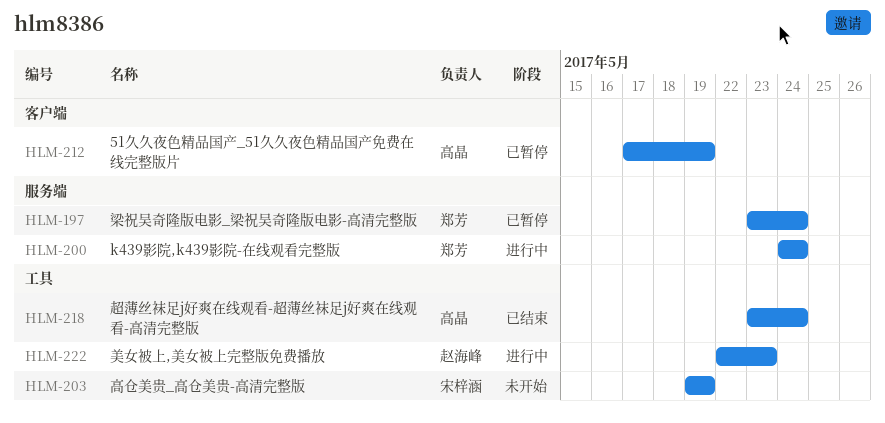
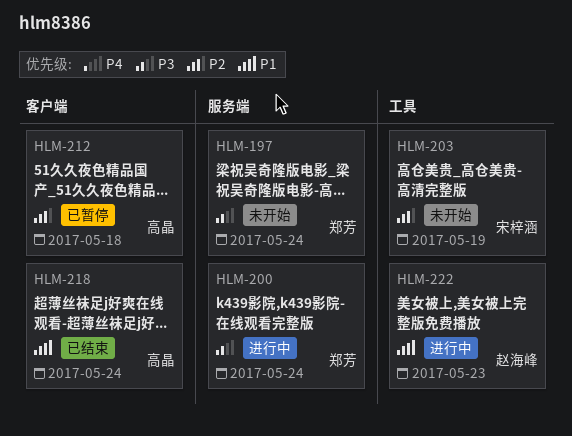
HLM-197, status: 已暂停 -> 未开始
HLM-212, due: May 19 -> May 18
HLM-218, label: 工具 -> 客户端

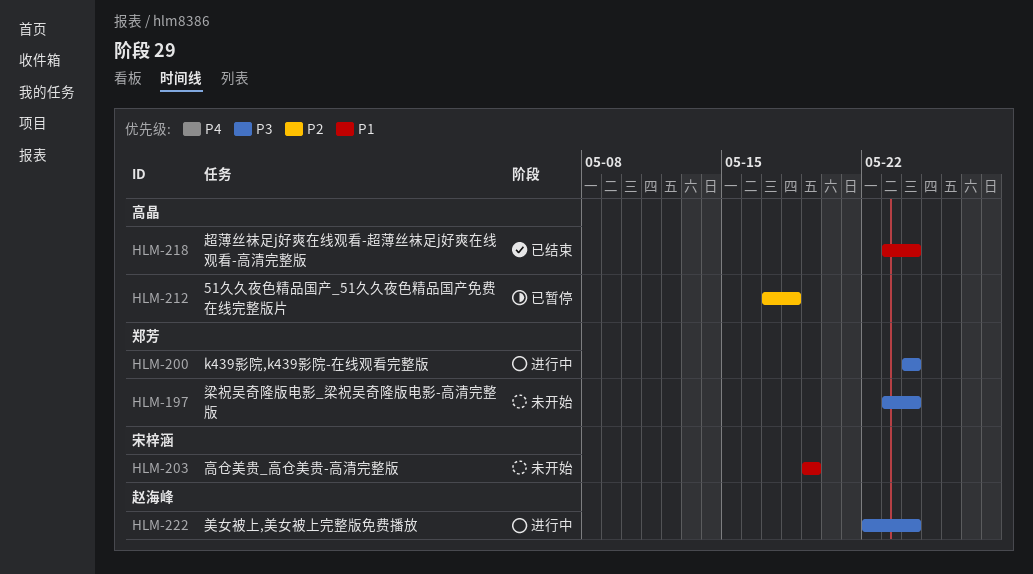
HLM-203, priority: P2 -> P1
HLM-222, priority: P1 -> P3
HLM-222, due: May 23 -> May 24

